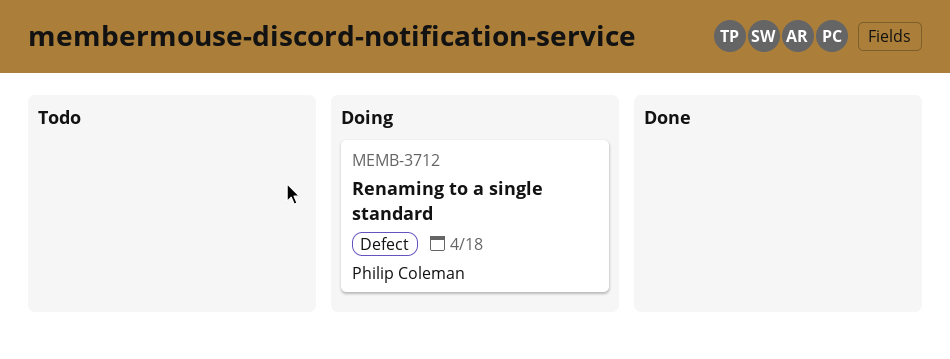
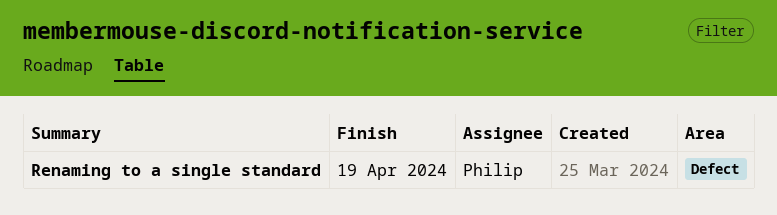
Renaming to a single standard, due: Apr 18 -> Apr 19

